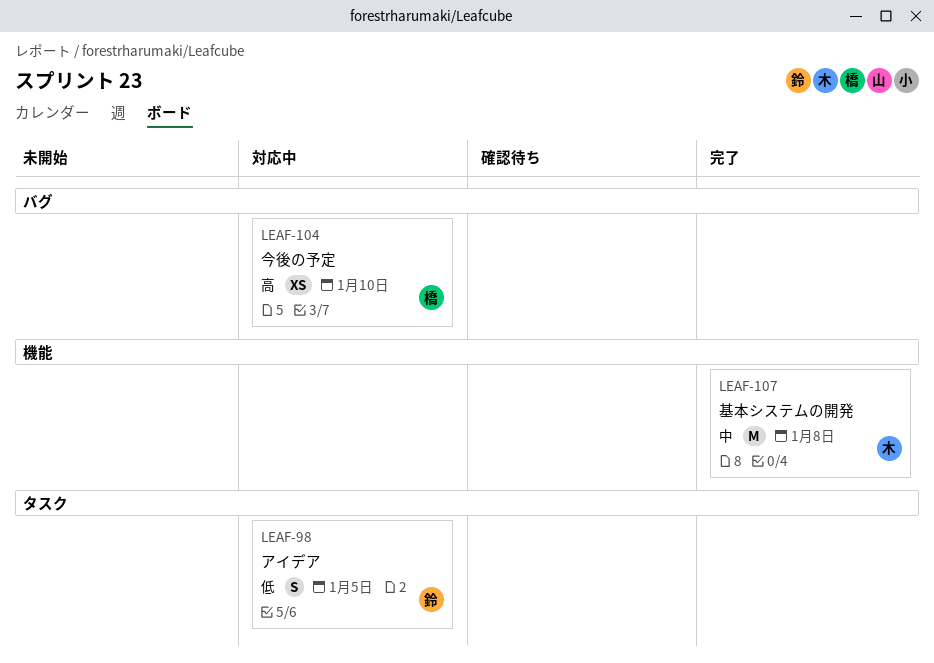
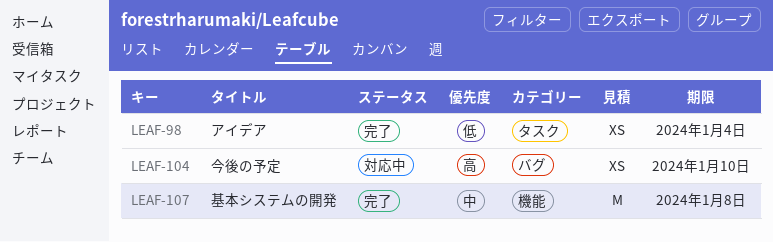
LEAF-98, status: 対応中 -> 完了
LEAF-98, estimate: S -> XS
LEAF-98, due: Jan 5 -> Jan 4

